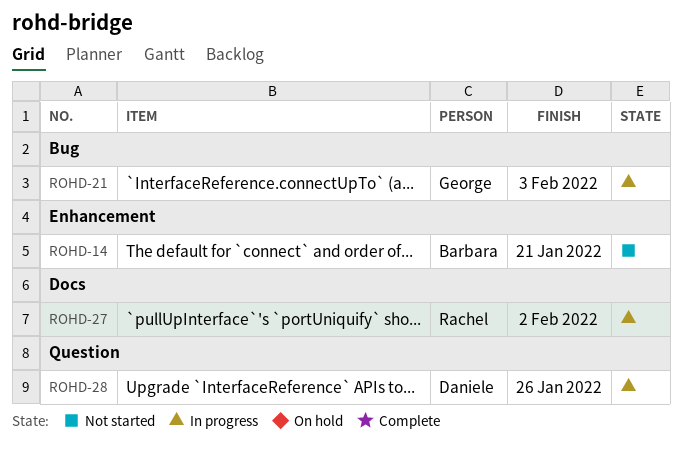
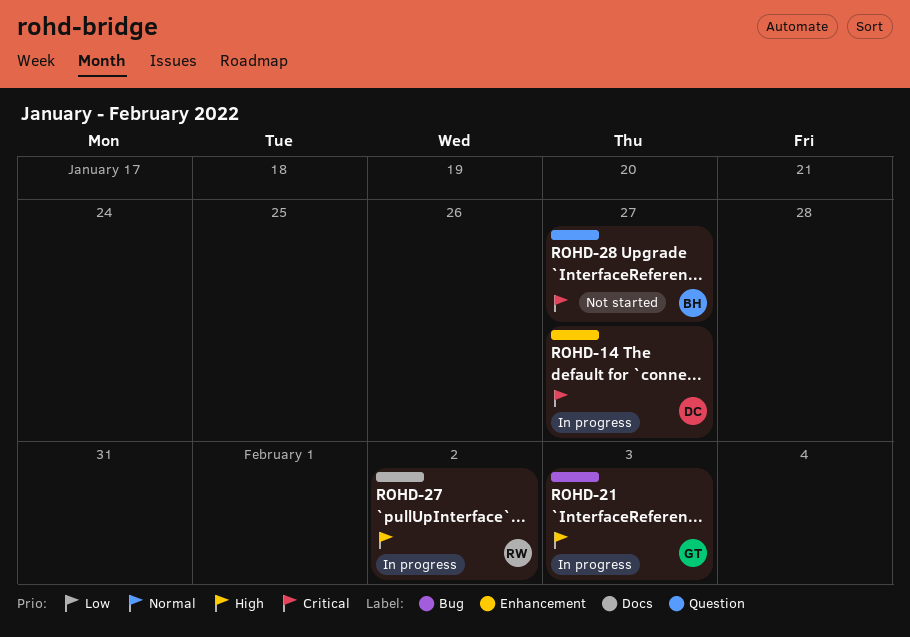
ROHD-14, status: Not started -> In progress
ROHD-14, owner: Barbara -> Daniele
ROHD-14, due: Jan 21 -> Jan 27
ROHD-28, status: In progress -> Not started
ROHD-28, owner: Daniele -> Barbara
ROHD-28, due: Jan 26 -> Jan 27

